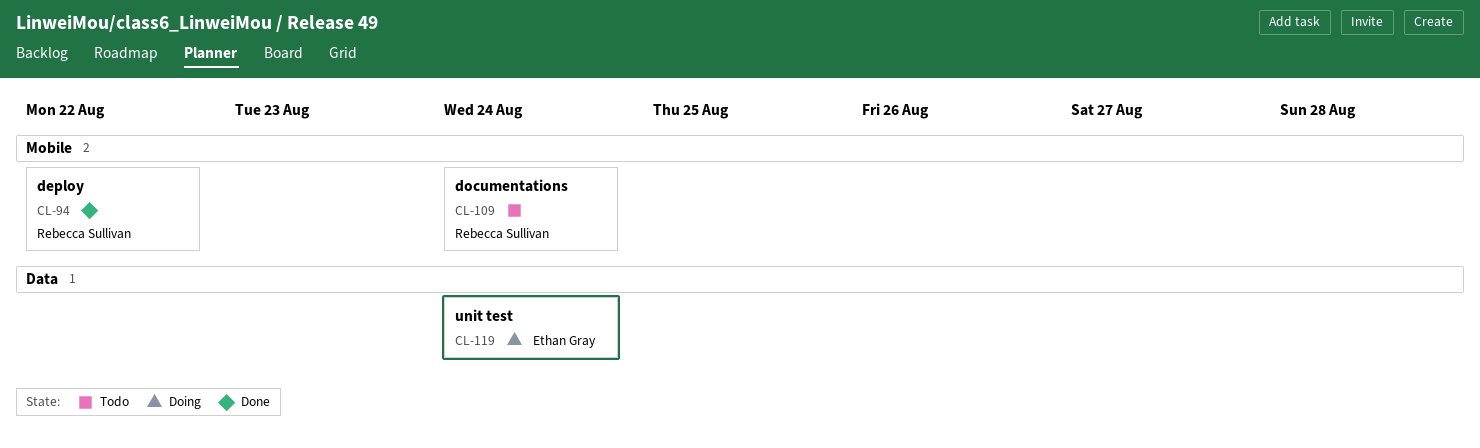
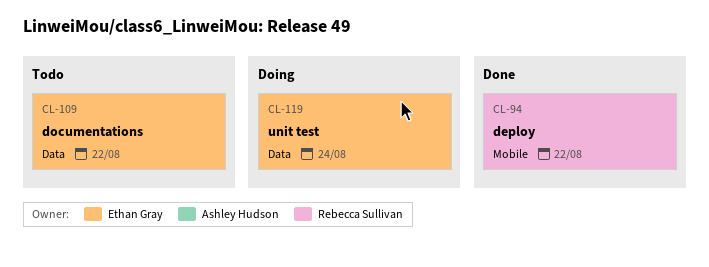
CL-109, owner: Rebecca Sullivan -> Ethan Gray
CL-109, label: Mobile -> Data
CL-109, due: Aug 24 -> Aug 22

